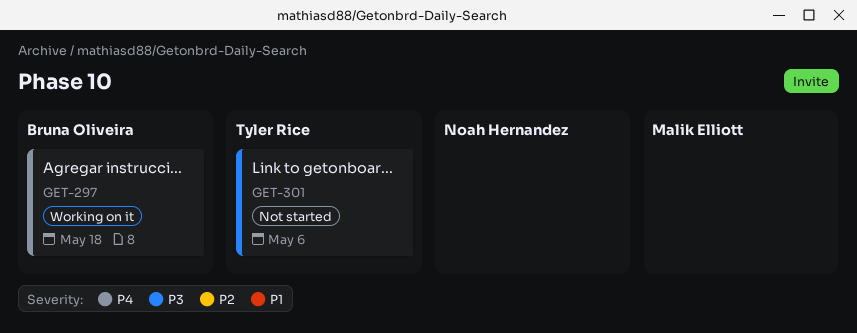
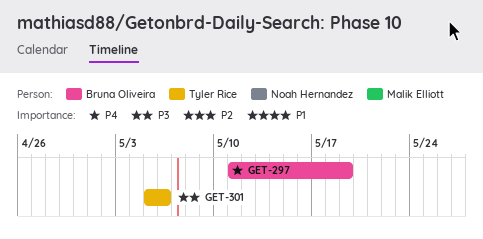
GET-297, due: May 18 -> May 19

